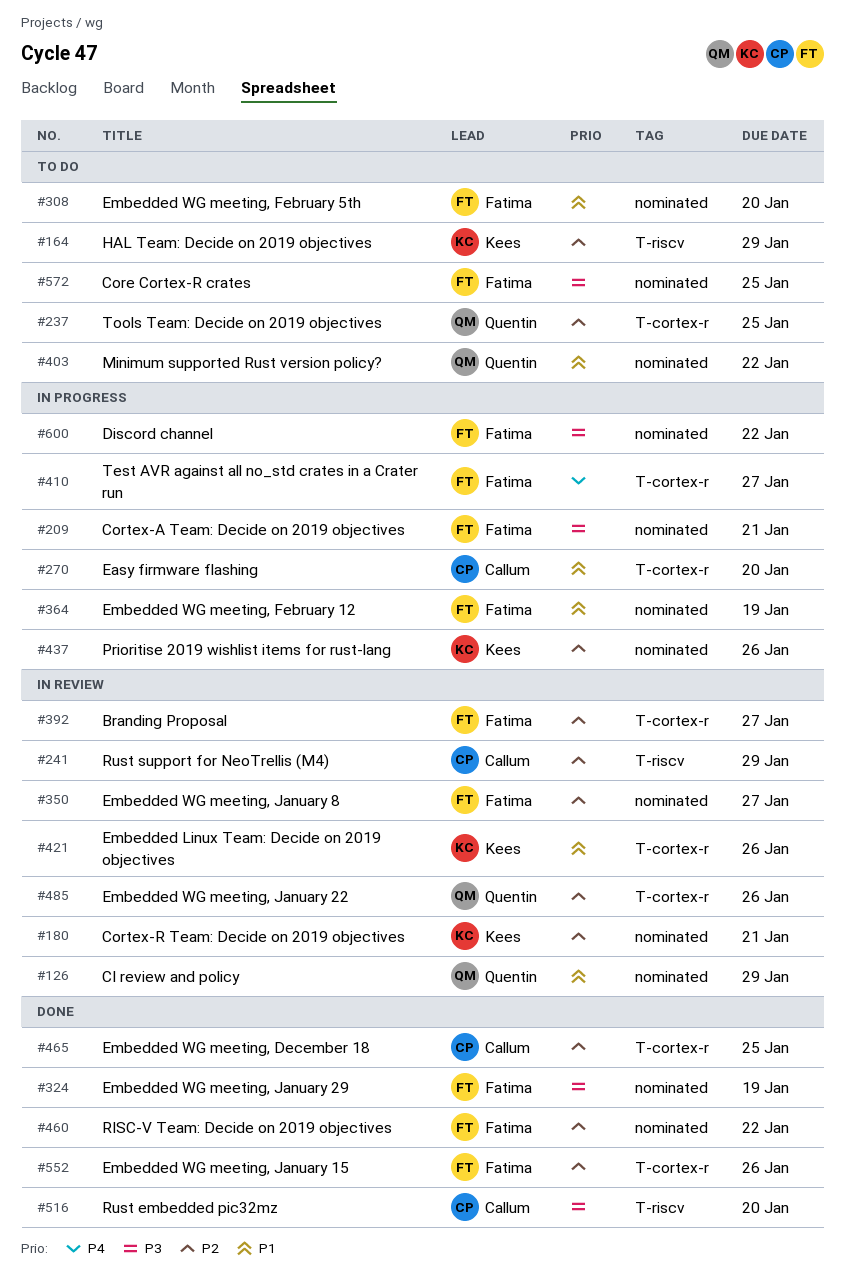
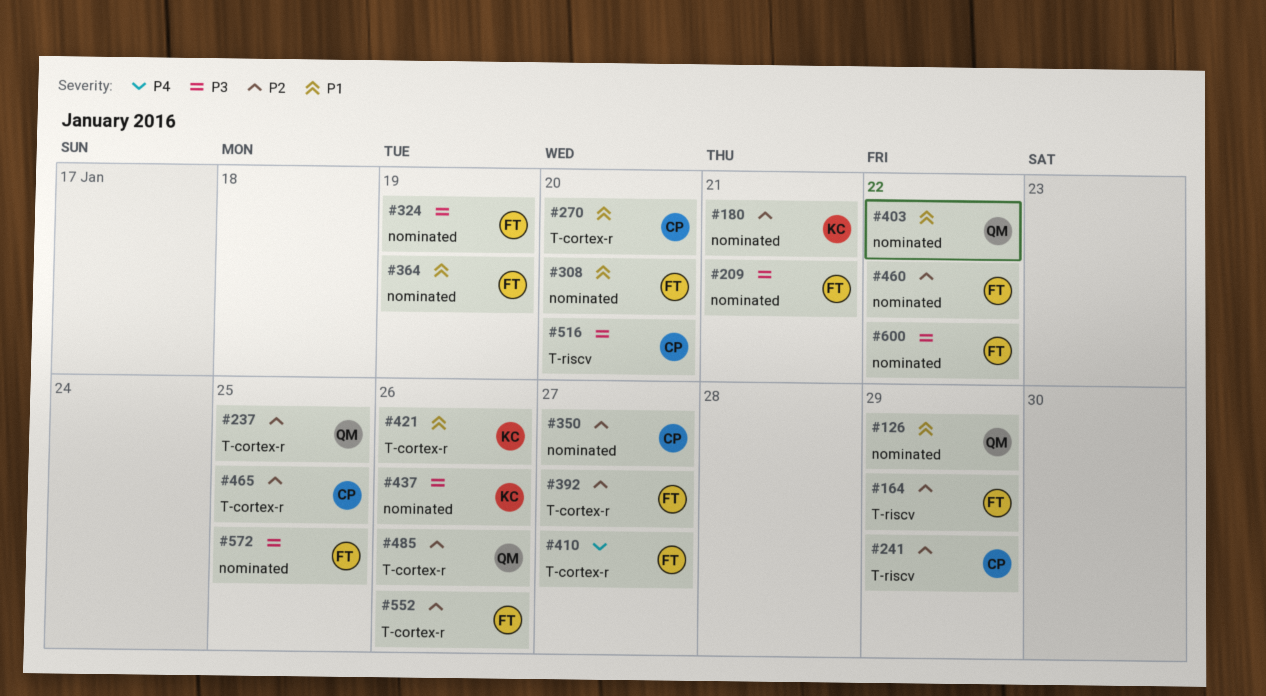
#164, owner: Kees -> Fatima
#350, owner: Fatima -> Callum
#437, priority: P2 -> P3

